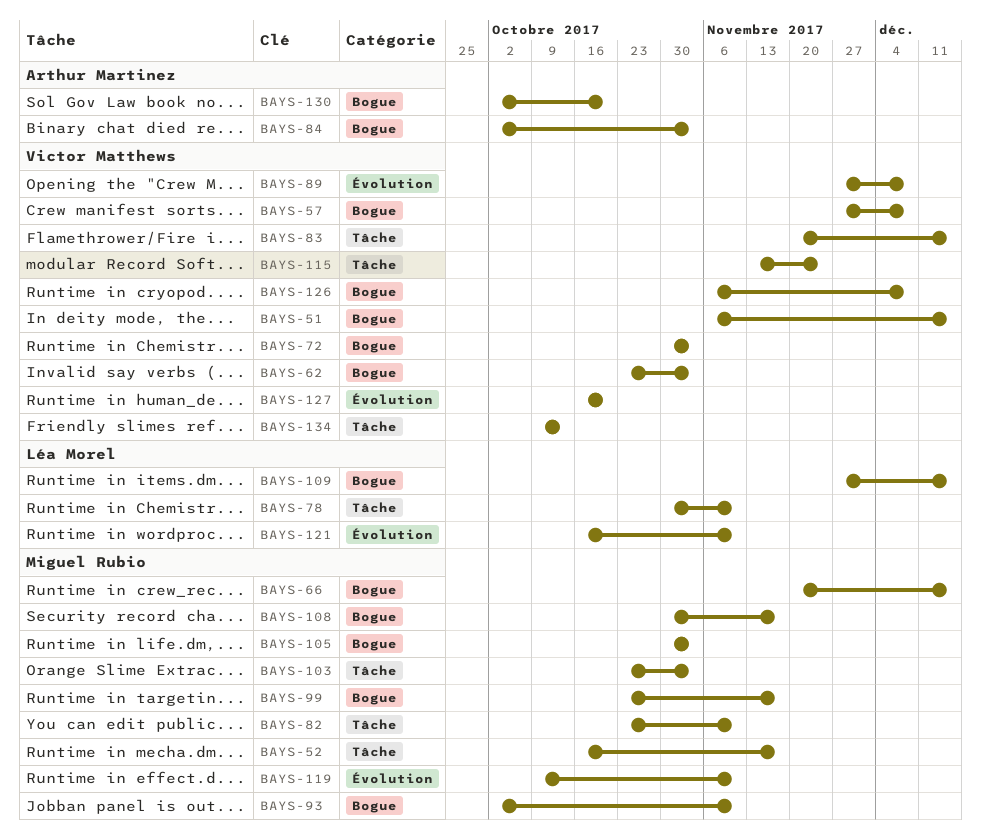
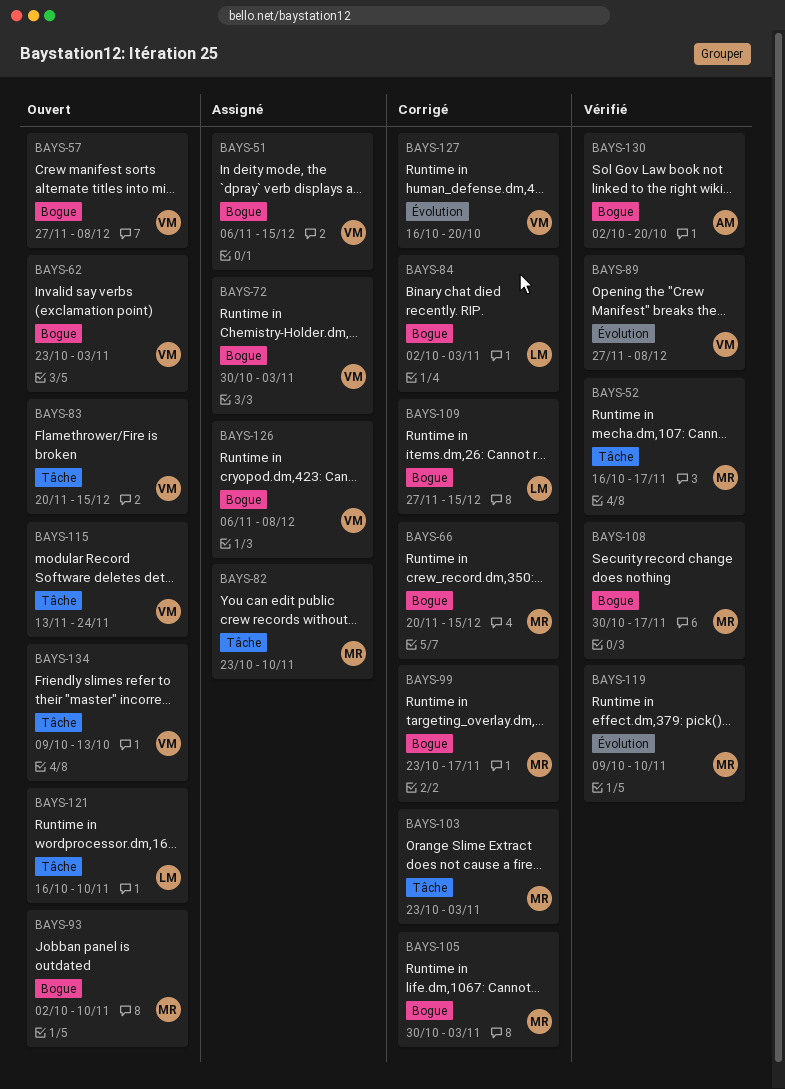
BAYS-78: present -> none
BAYS-84, owner: Arthur Martinez -> Léa Morel
BAYS-121, label: Évolution -> Tâche

